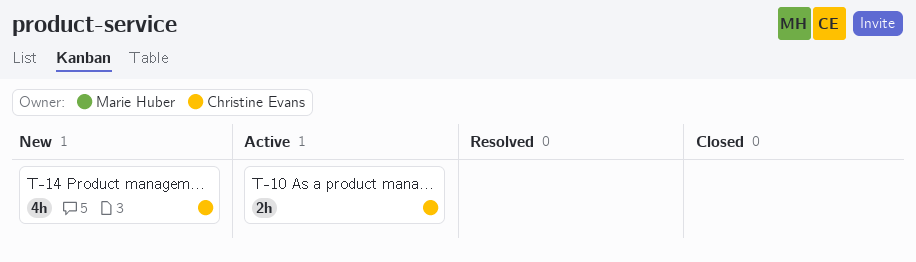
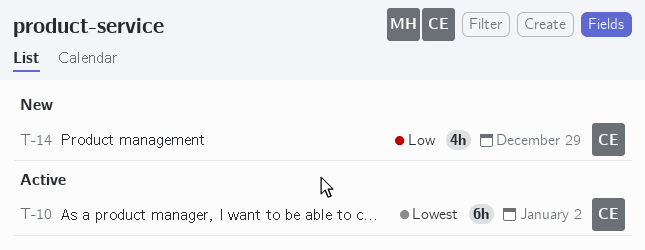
T-10, estimate: 2h -> 6h

